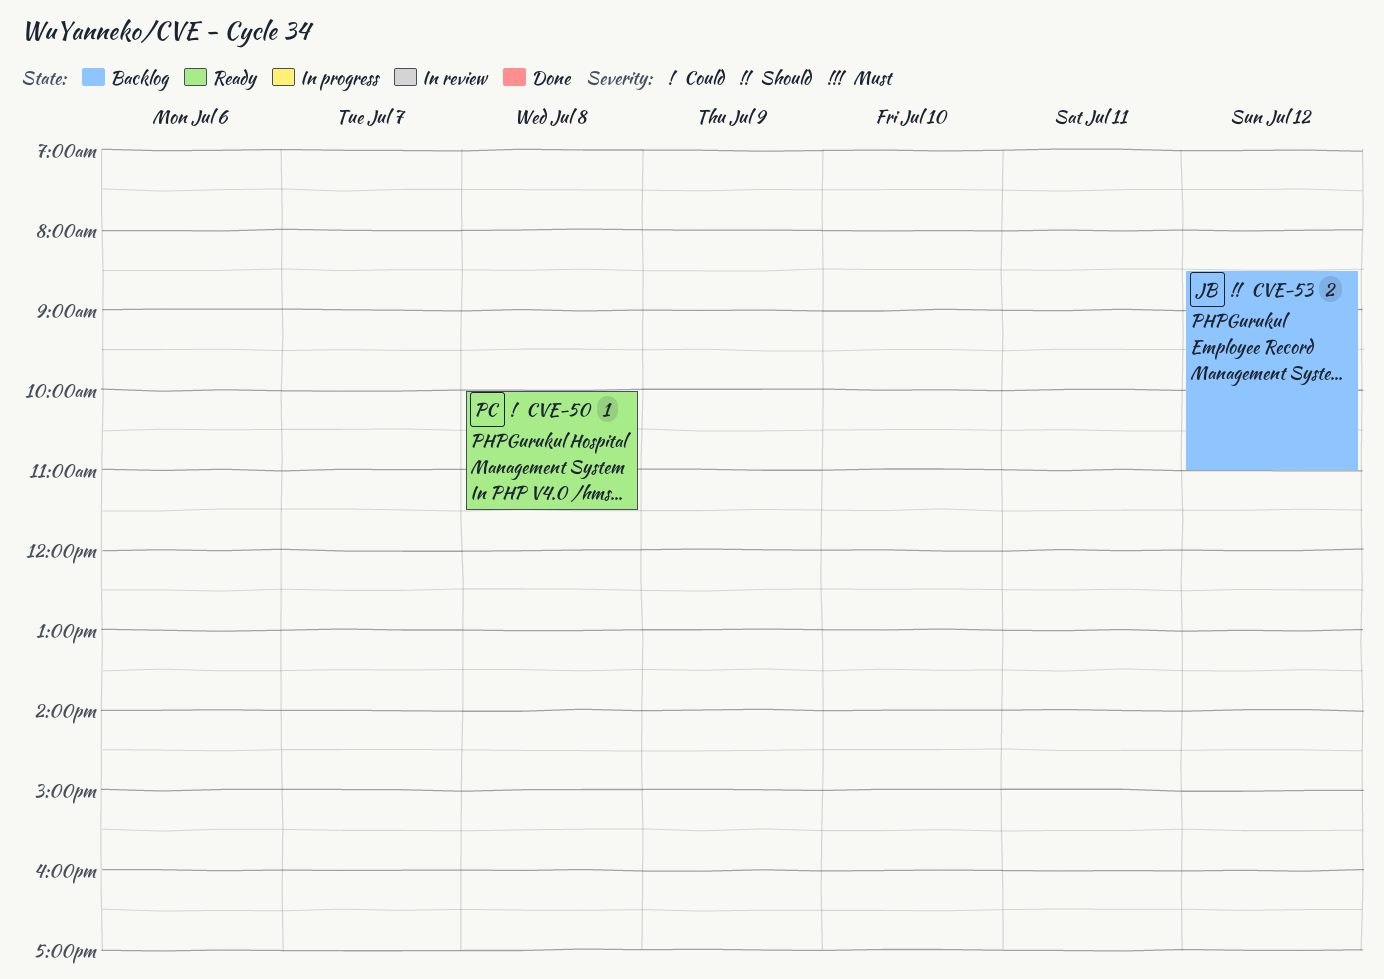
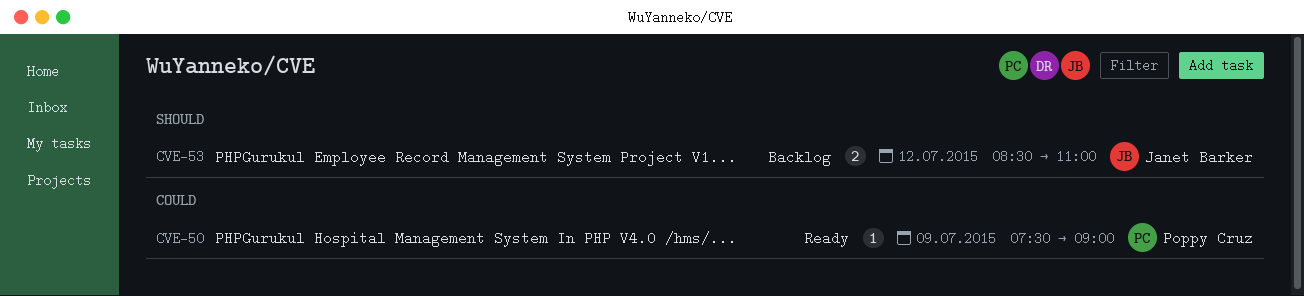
CVE-50, day: Jul 8 -> Jul 9
CVE-50, begins: 10:00 -> 07:30
CVE-50, ends: 11:30 -> 09:00

